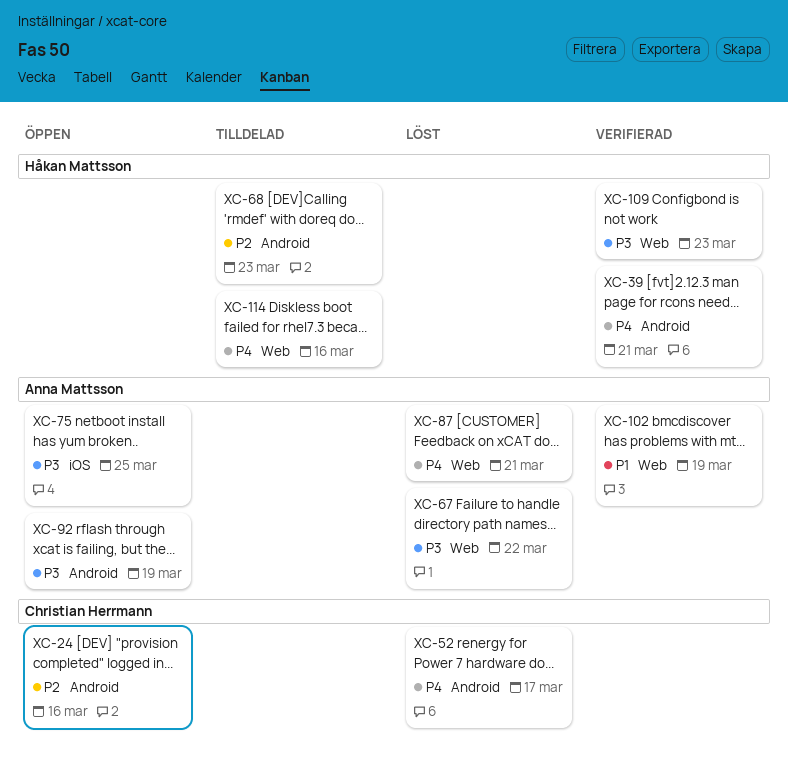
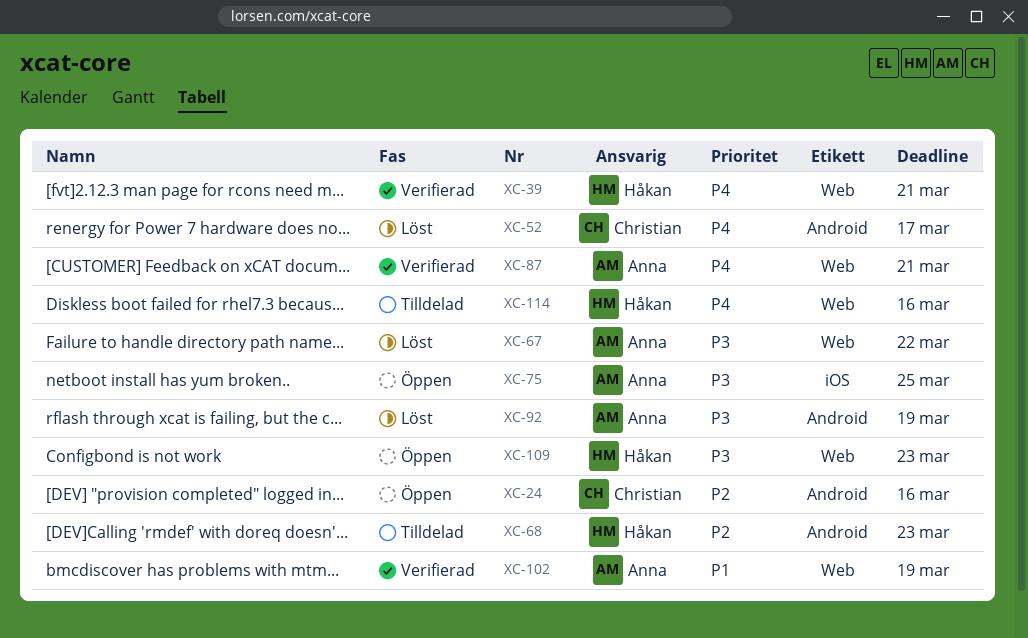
XC-39, label: Android -> Web
XC-87, status: Löst -> Verifierad
XC-92, status: Öppen -> Löst
XC-109, status: Verifierad -> Öppen

